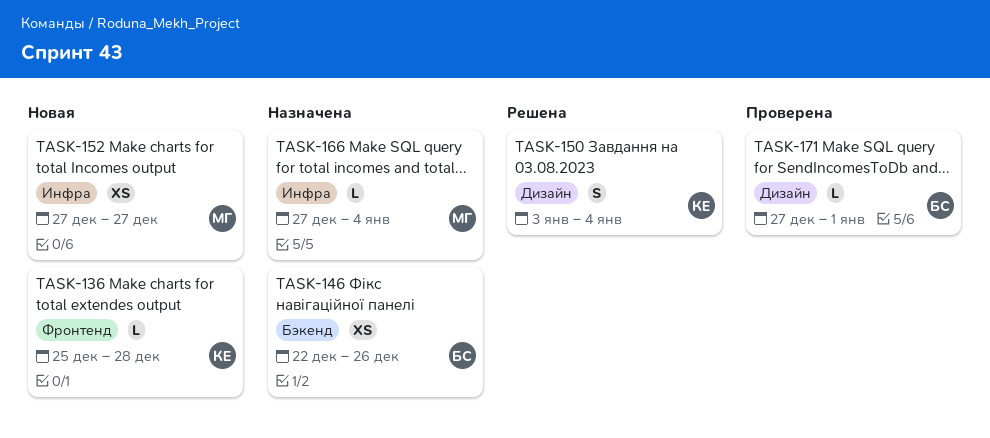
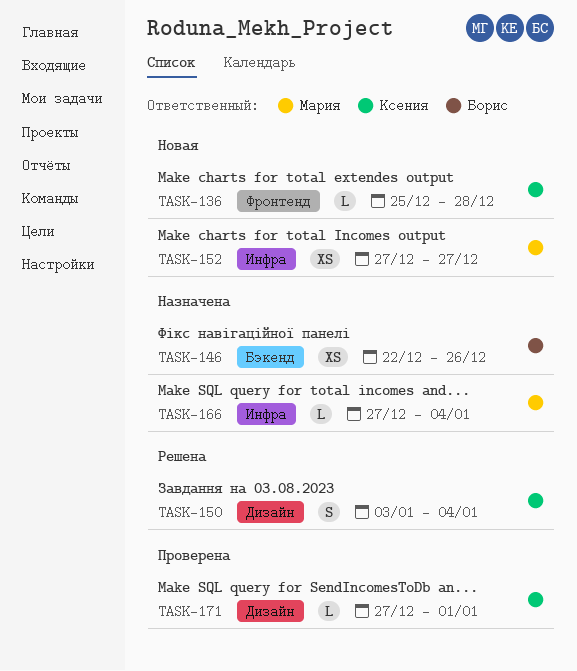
TASK-171, owner: Борис -> Ксения

